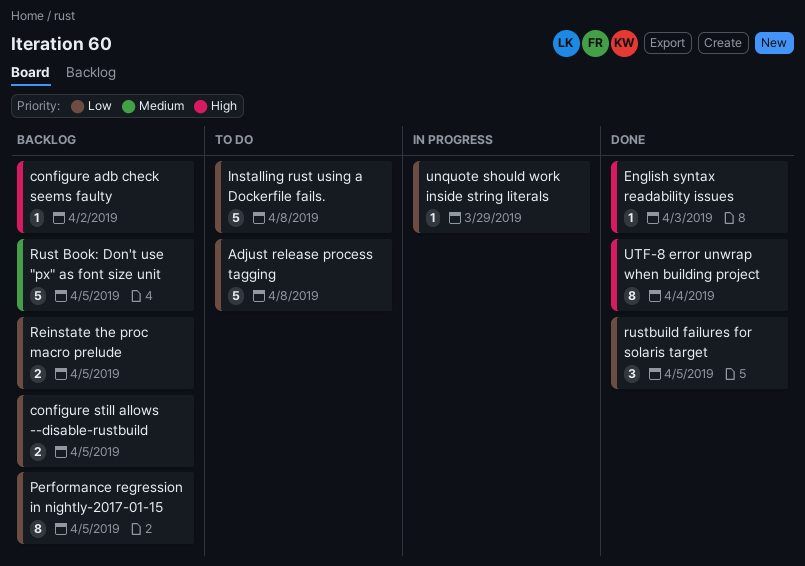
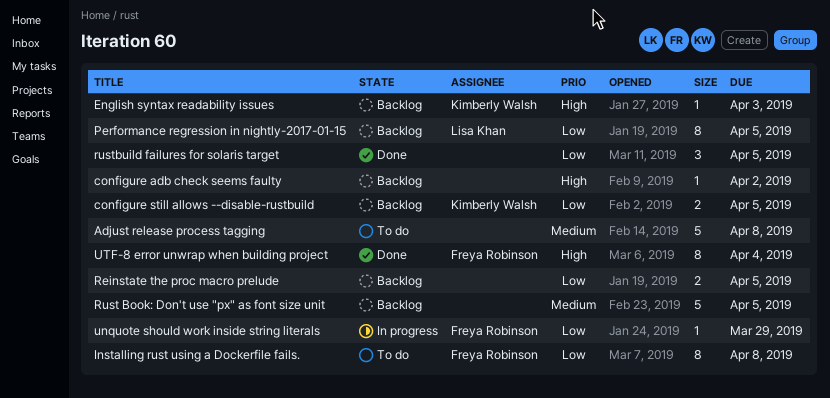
Adjust release process tagging, priority: Low -> Medium
English syntax readability issues, status: Done -> Backlog
Installing rust using a Dockerfile fails., estimate: 5 -> 8

